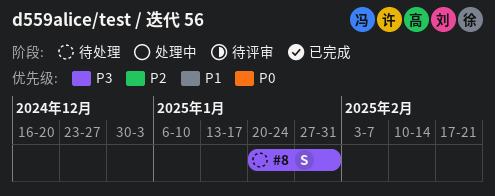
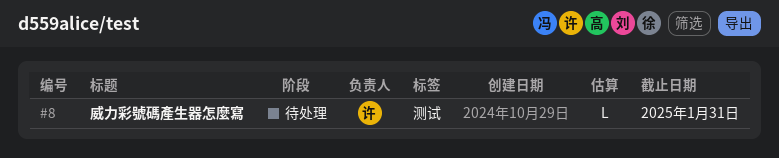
#8, estimate: S -> L

